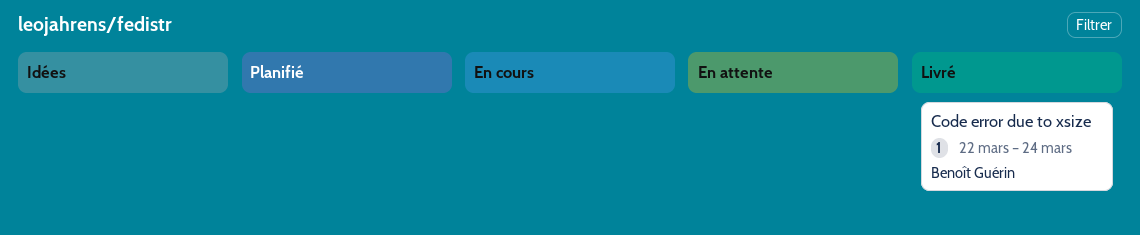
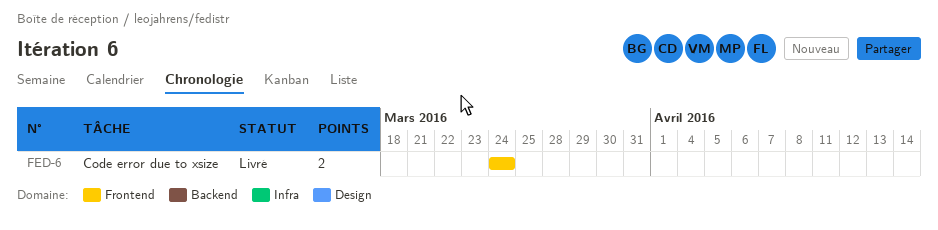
Code error due to xsize, estimate: 1 -> 2
Code error due to xsize, start: Mar 22 -> Mar 24

